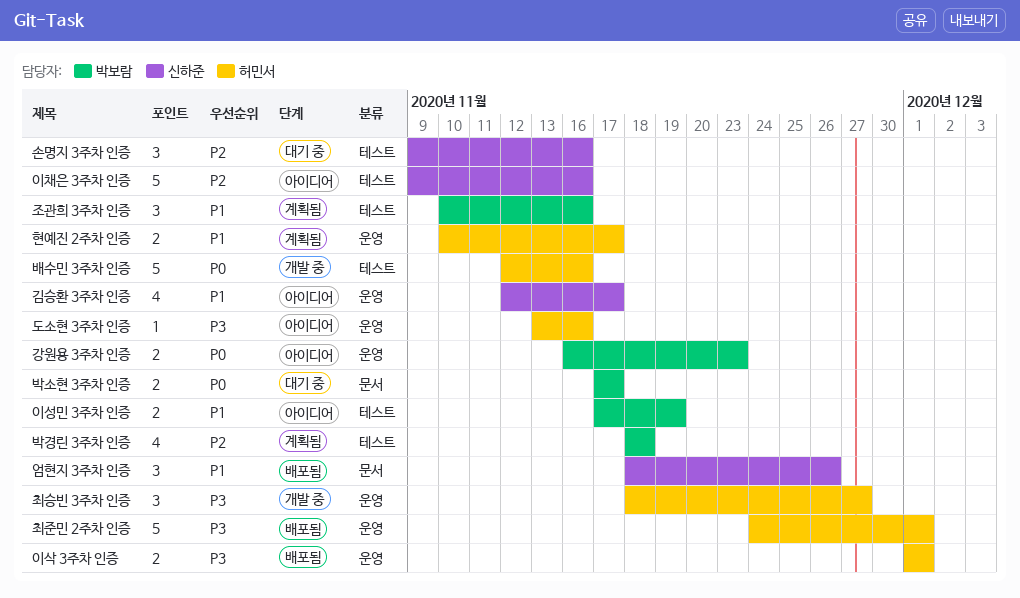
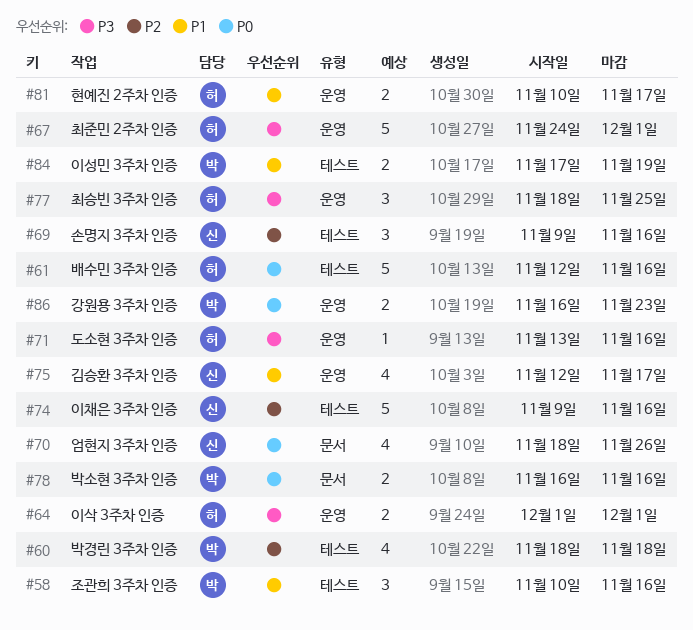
박소현 3주차 인증, start: Nov 17 -> Nov 16
박소현 3주차 인증, due: Nov 17 -> Nov 16
엄현지 3주차 인증, priority: P1 -> P0
엄현지 3주차 인증, estimate: 3 -> 4
최승빈 3주차 인증, due: Nov 27 -> Nov 25

